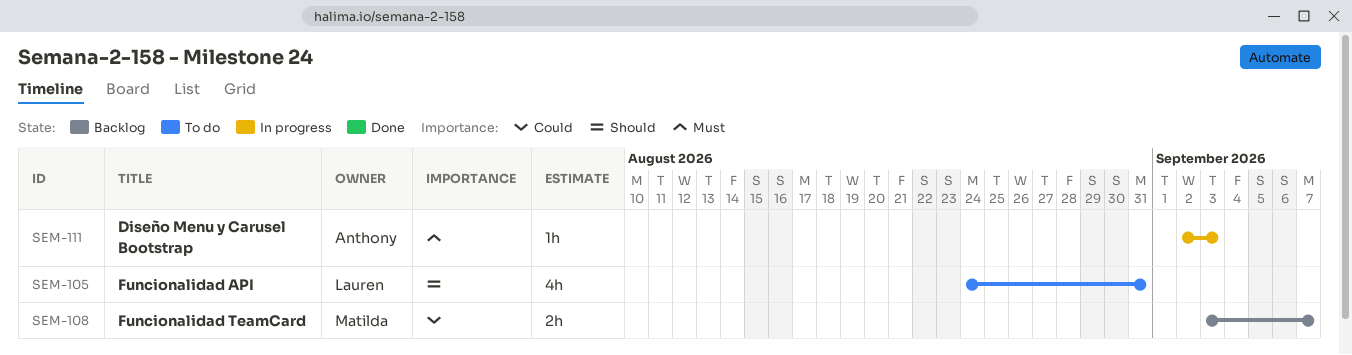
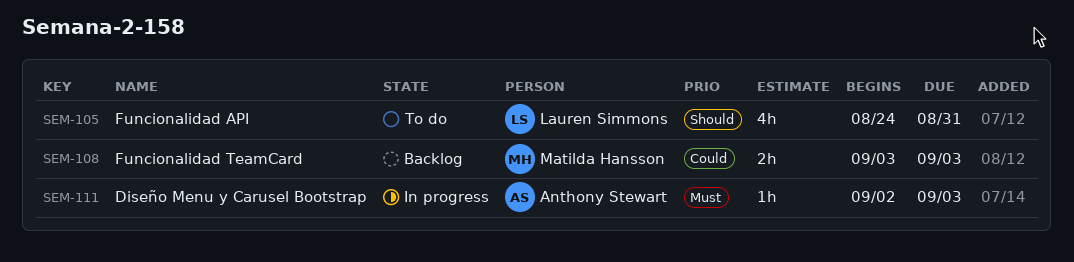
SEM-108, due: Sep 7 -> Sep 3

